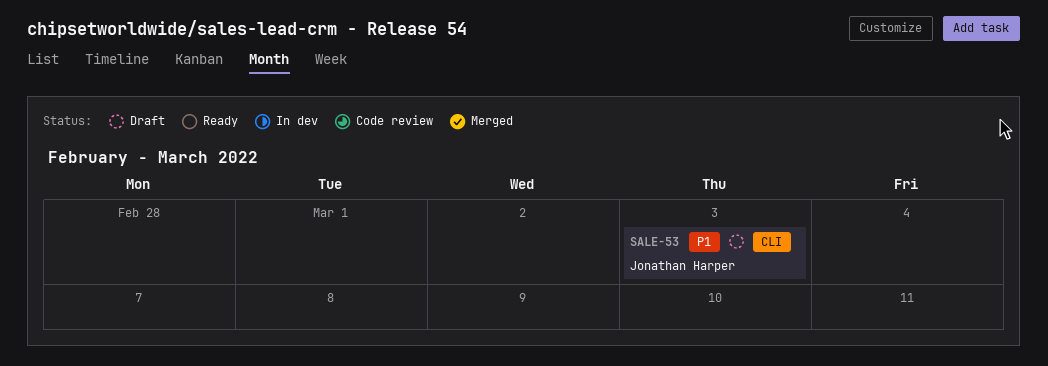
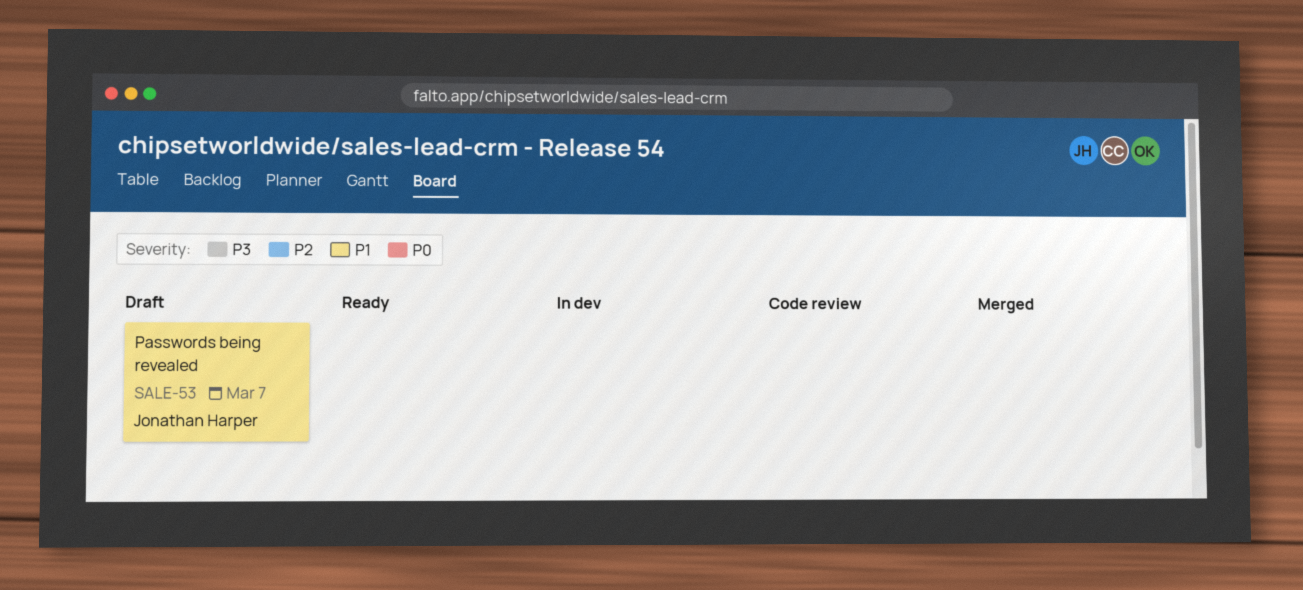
SALE-53, due: Mar 3 -> Mar 7

